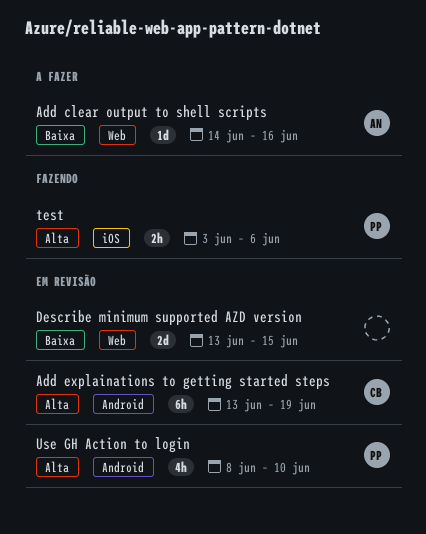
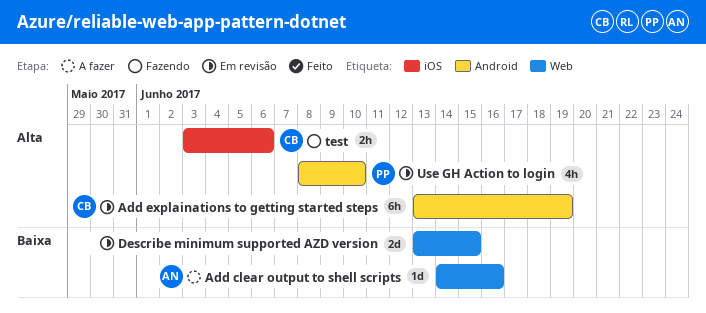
test, owner: PP -> CB

